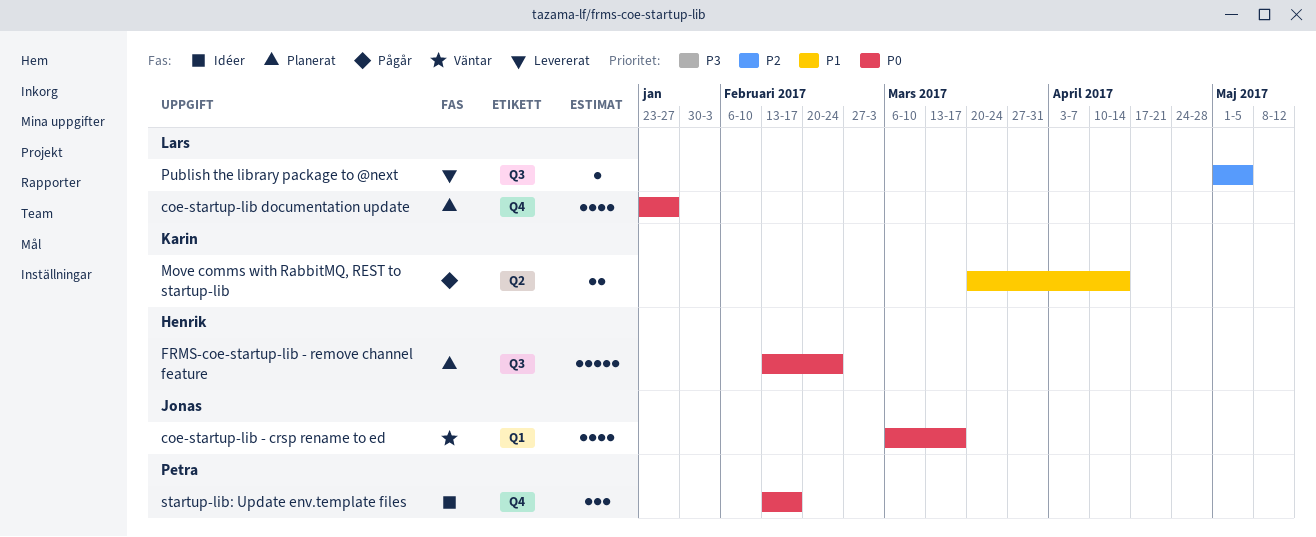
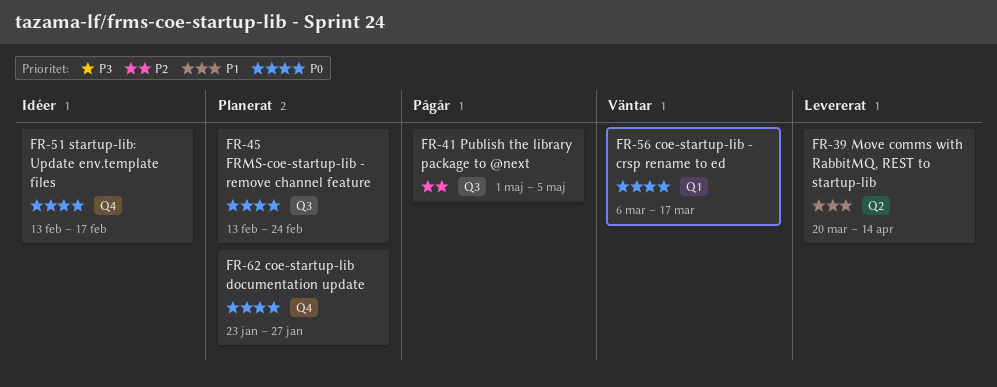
Move comms with RabbitMQ, REST to startup-lib, status: Pågår -> Levererat
Publish the library package to @next, status: Levererat -> Pågår

